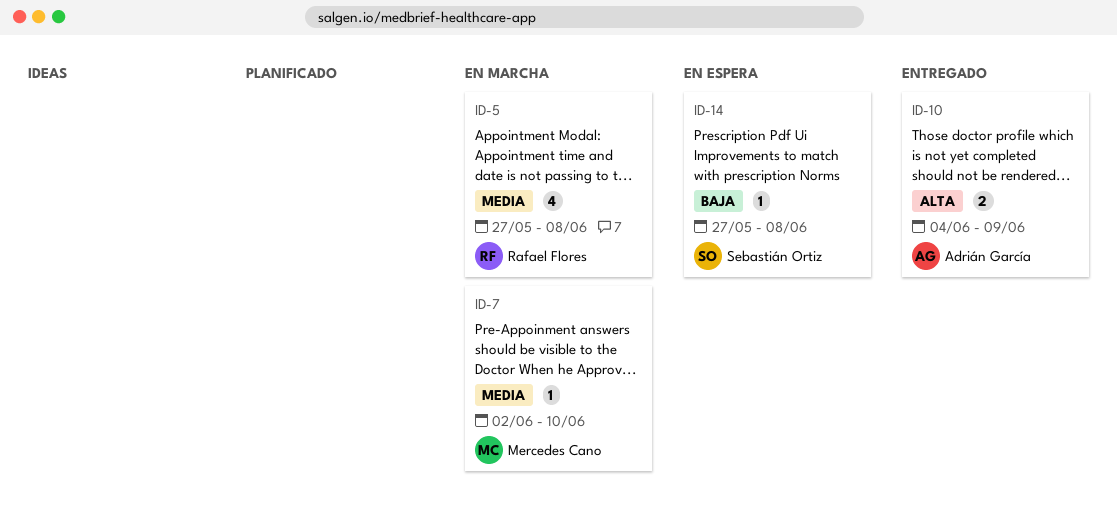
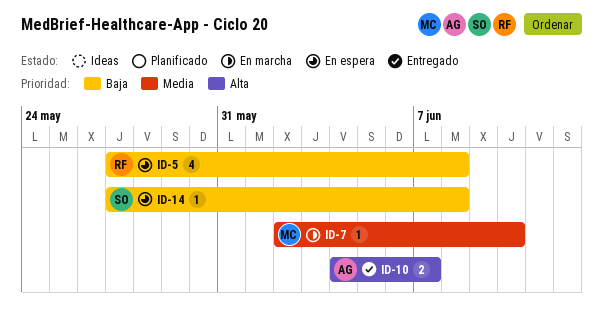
ID-5, status: En marcha -> En espera
ID-5, priority: Media -> Baja
ID-10, due: Jun 9 -> Jun 7

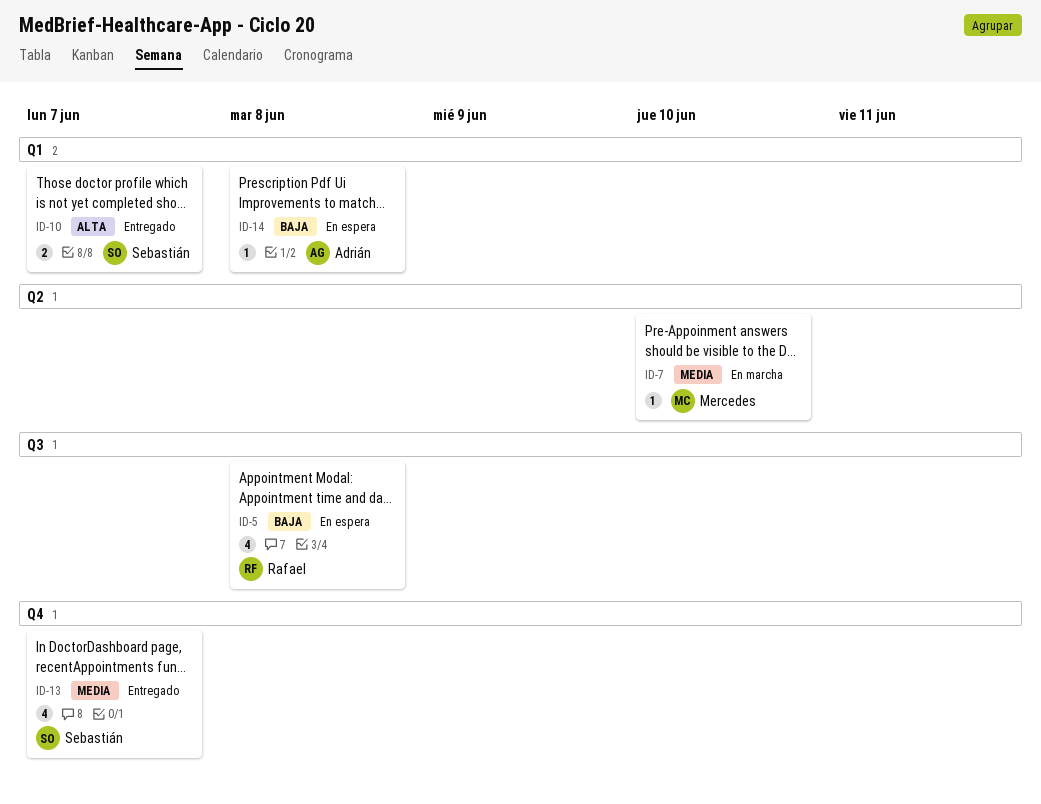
ID-10, owner: Adrián -> Sebastián
ID-13: none -> present
ID-14, owner: Sebastián -> Adrián

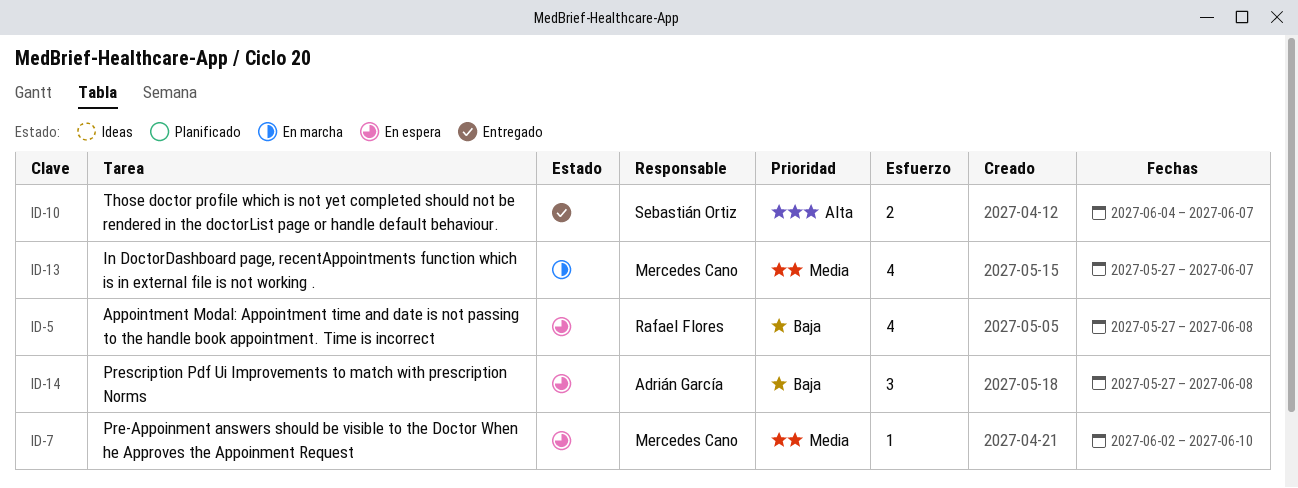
ID-7, status: En marcha -> En espera
ID-13, status: Entregado -> En marcha
ID-13, owner: Sebastián Ortiz -> Mercedes Cano
ID-14, estimate: 1 -> 3

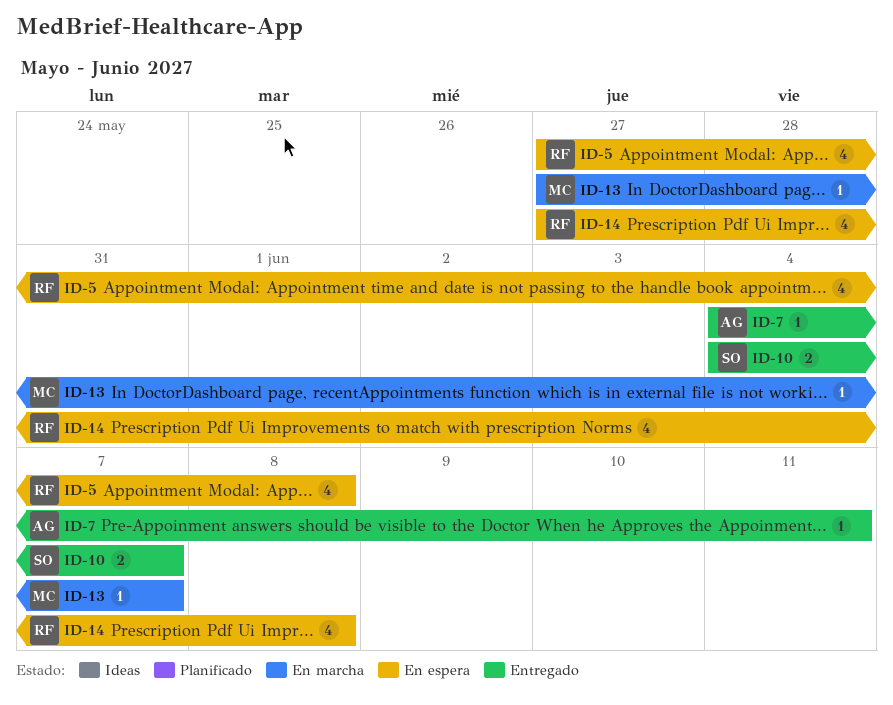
ID-7, status: En espera -> Entregado
ID-7, owner: Mercedes Cano -> Adrián García
ID-7, start: Jun 2 -> Jun 4
ID-7, due: Jun 10 -> Jun 11
ID-13, estimate: 4 -> 1
ID-14, owner: Adrián García -> Rafael Flores
ID-14, estimate: 3 -> 4

